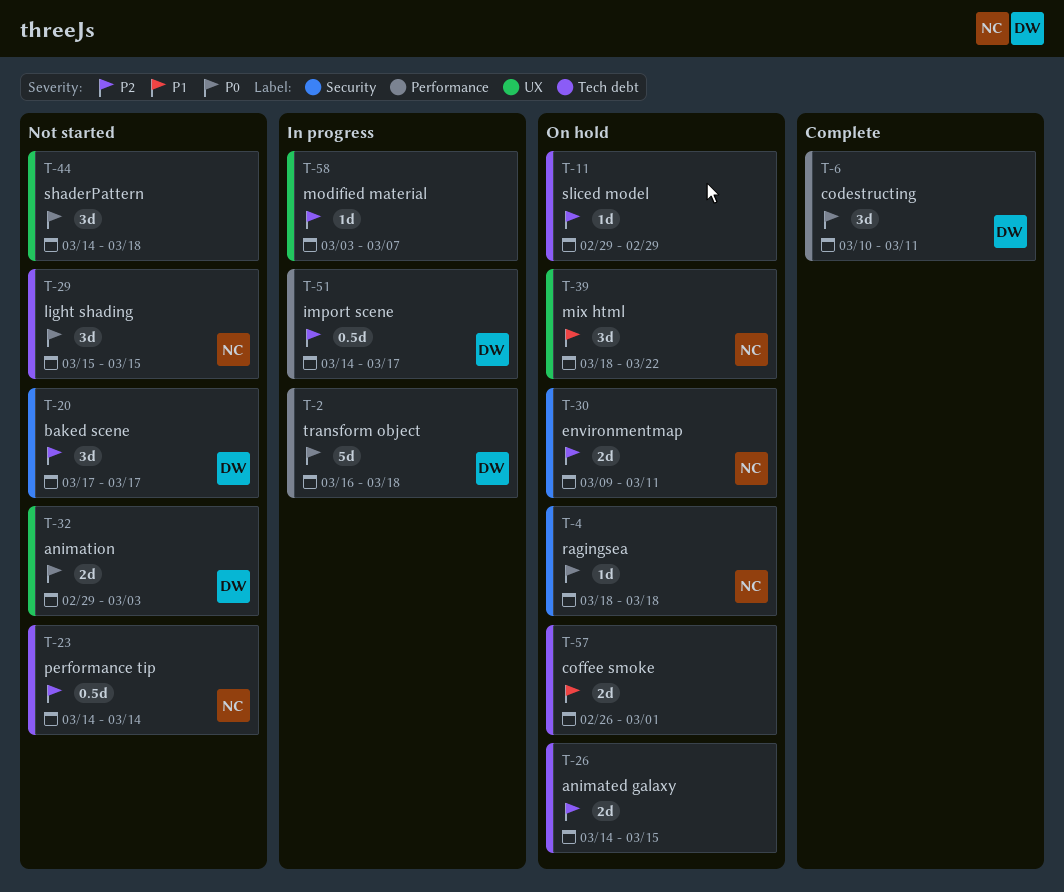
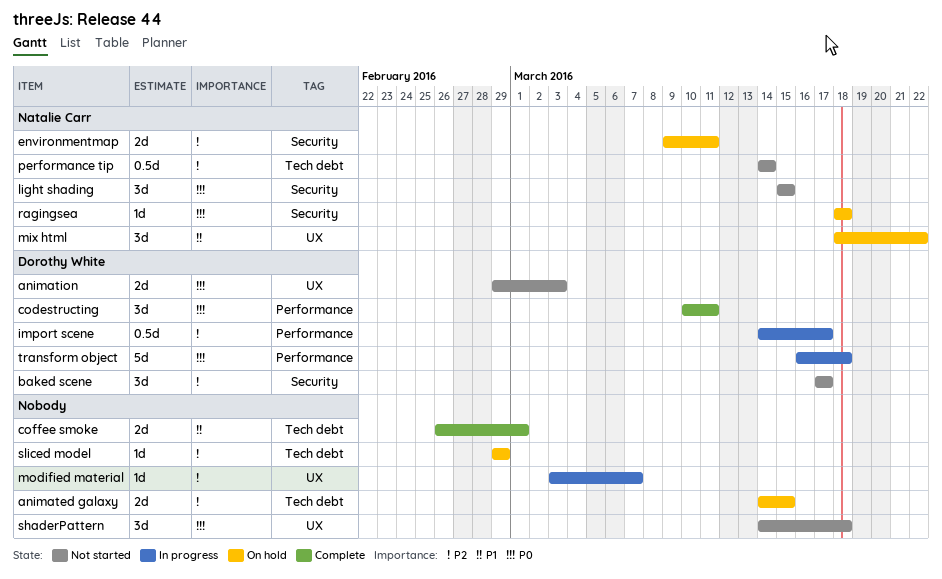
coffee smoke, status: On hold -> Complete
light shading, label: Tech debt -> Security

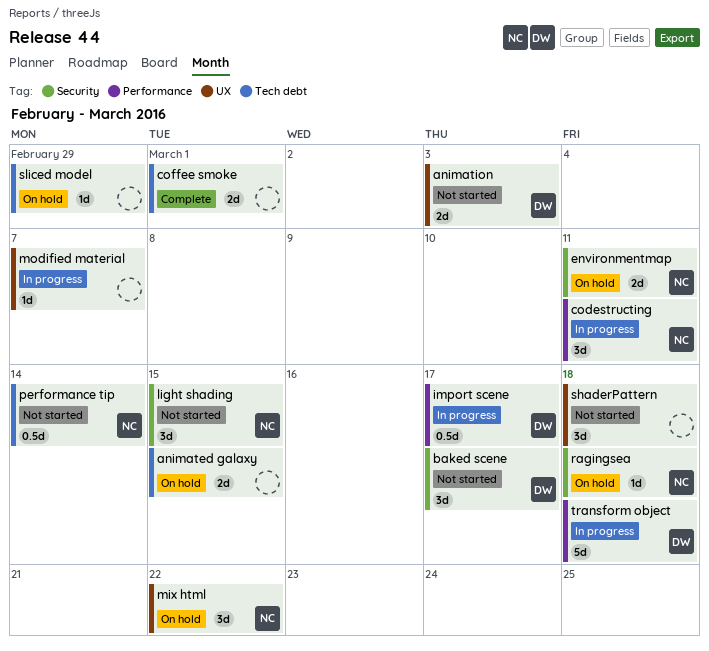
codestructing, status: Complete -> In progress
codestructing, owner: Dorothy White -> Natalie Carr

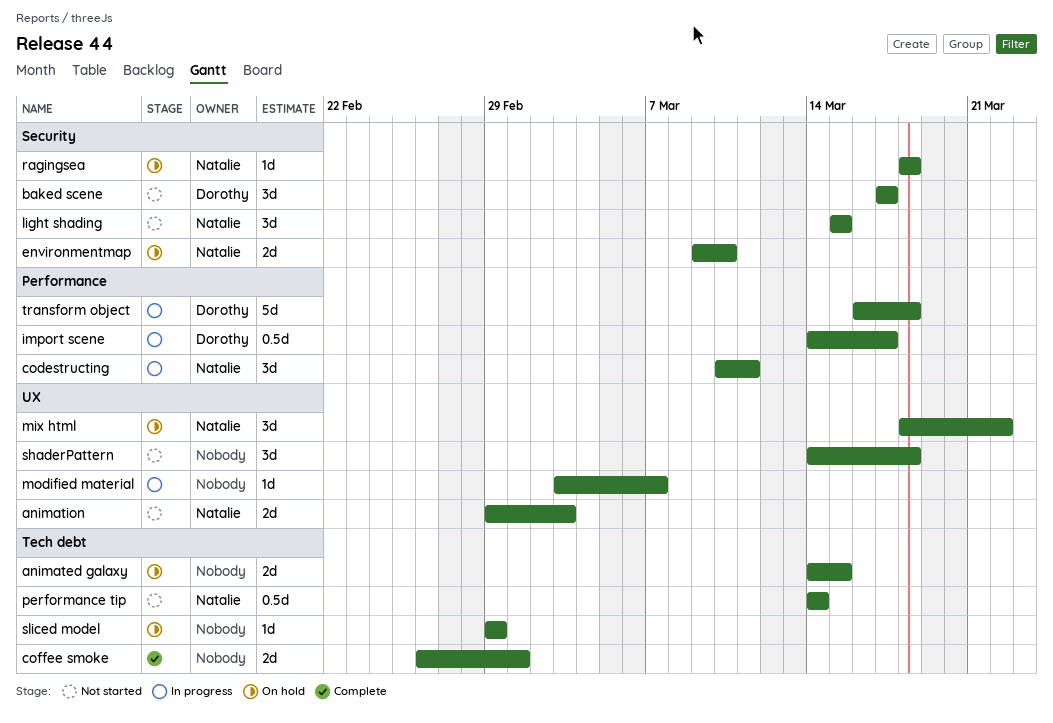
animation, owner: Dorothy -> Natalie
environmentmap, due: Mar 11 -> Mar 10

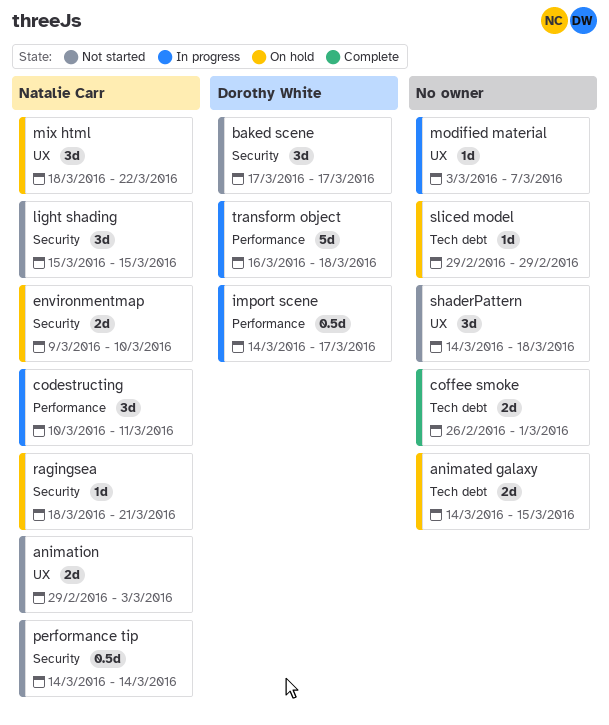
performance tip, label: Tech debt -> Security
ragingsea, due: Mar 18 -> Mar 21

